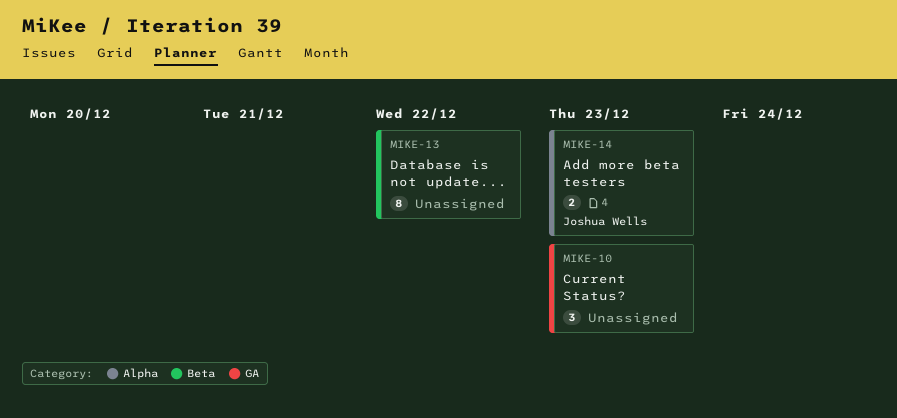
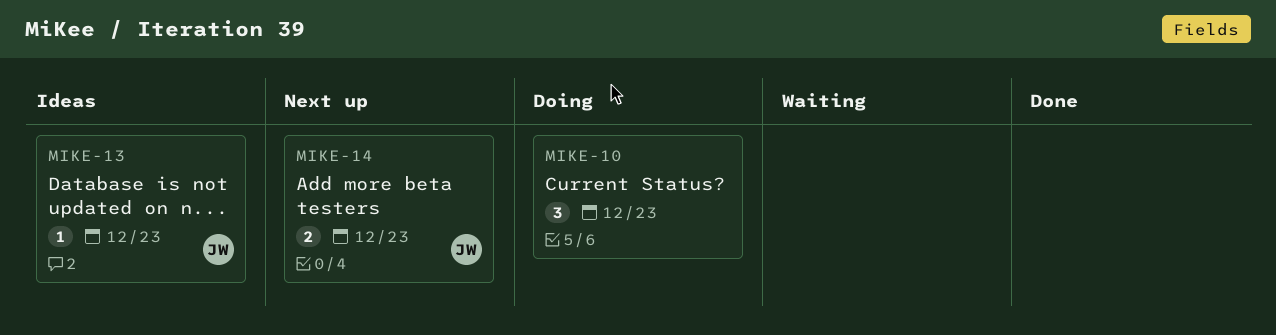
MIKE-13, owner: none -> Joshua Wells
MIKE-13, estimate: 8 -> 1
MIKE-13, due: Dec 22 -> Dec 23

